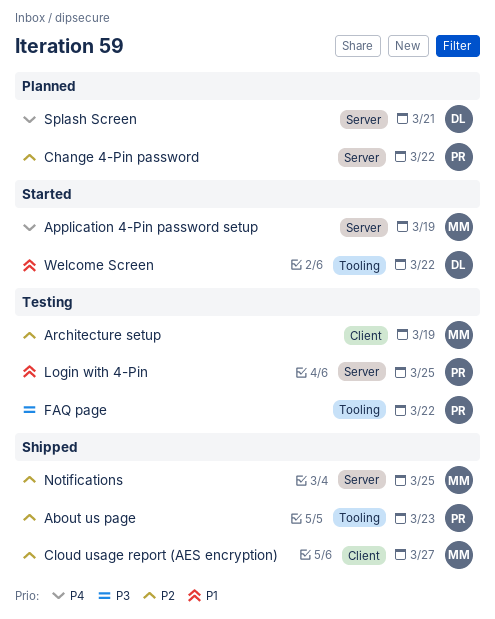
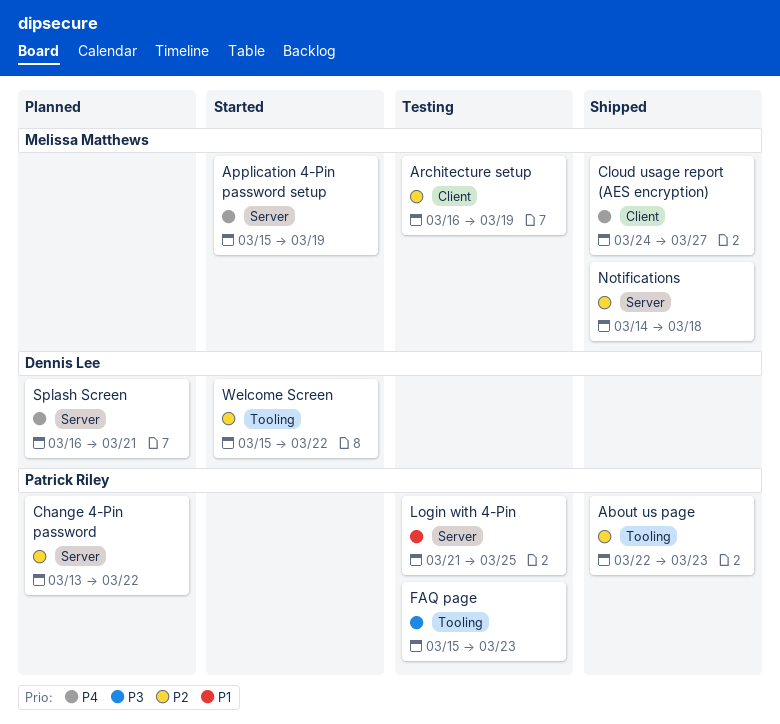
Cloud usage report (AES encryption), priority: P2 -> P4
FAQ page, due: Mar 22 -> Mar 23
Notifications, due: Mar 25 -> Mar 18
Welcome Screen, priority: P1 -> P2

